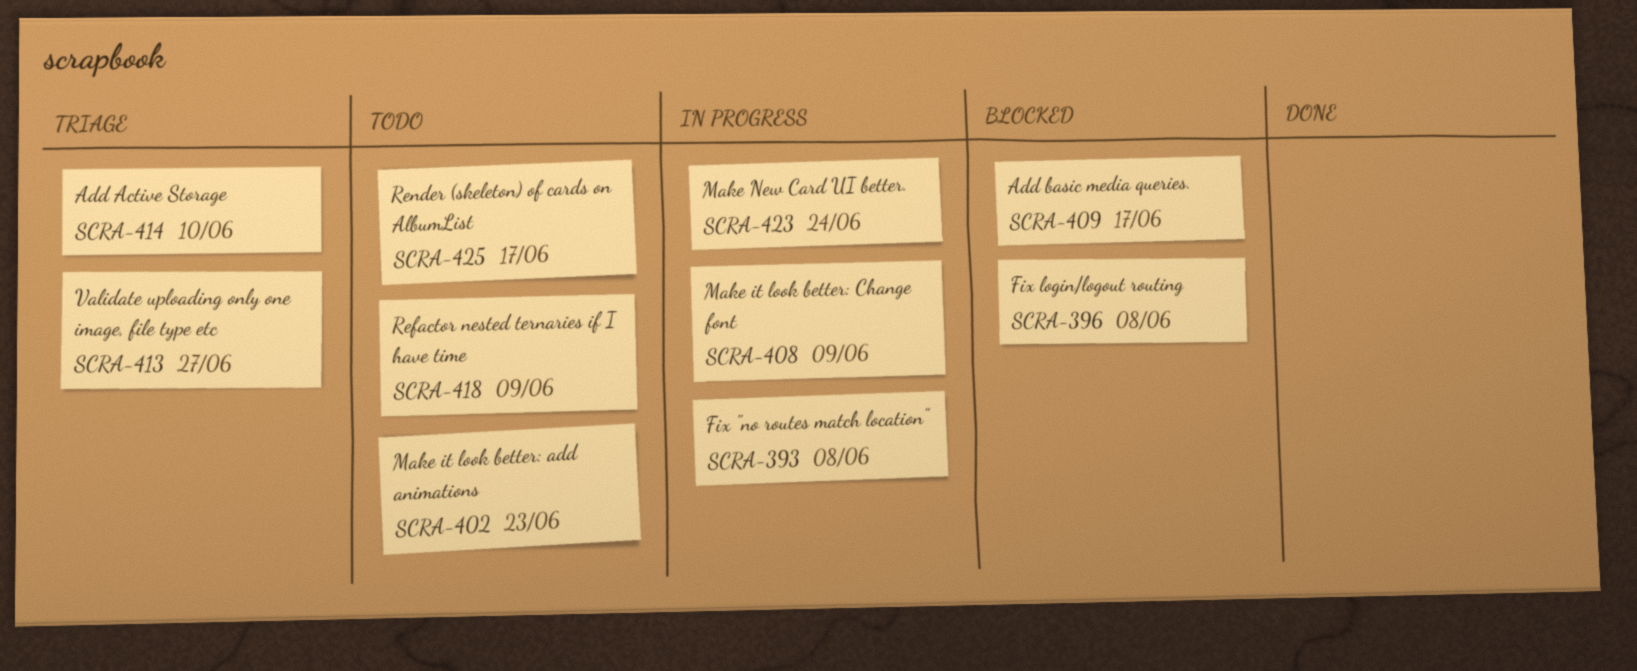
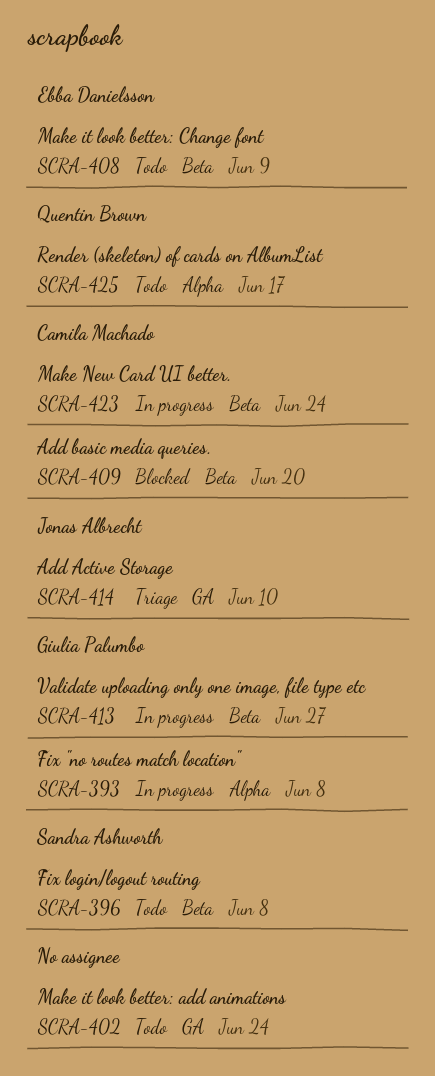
SCRA-396, status: Blocked -> Todo
SCRA-402, due: Jun 23 -> Jun 24
SCRA-408, status: In progress -> Todo
SCRA-409, due: Jun 17 -> Jun 20
SCRA-413, status: Triage -> In progress
SCRA-418: present -> none

